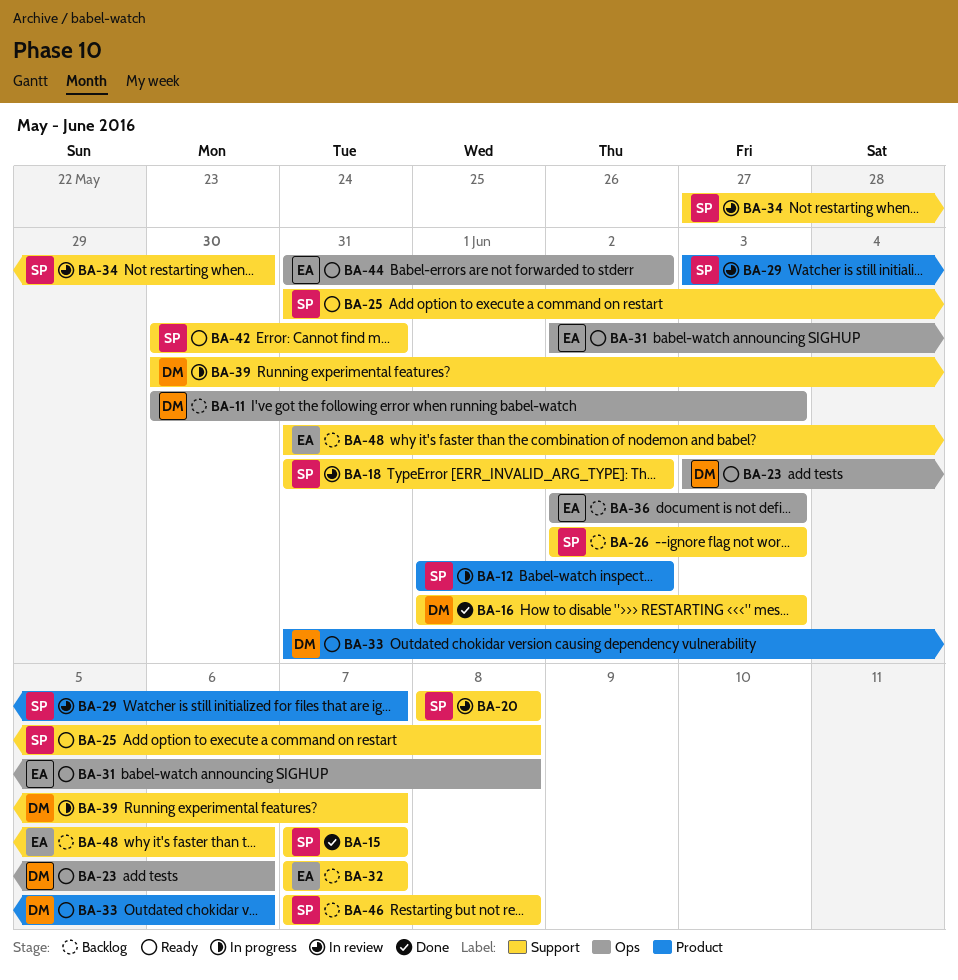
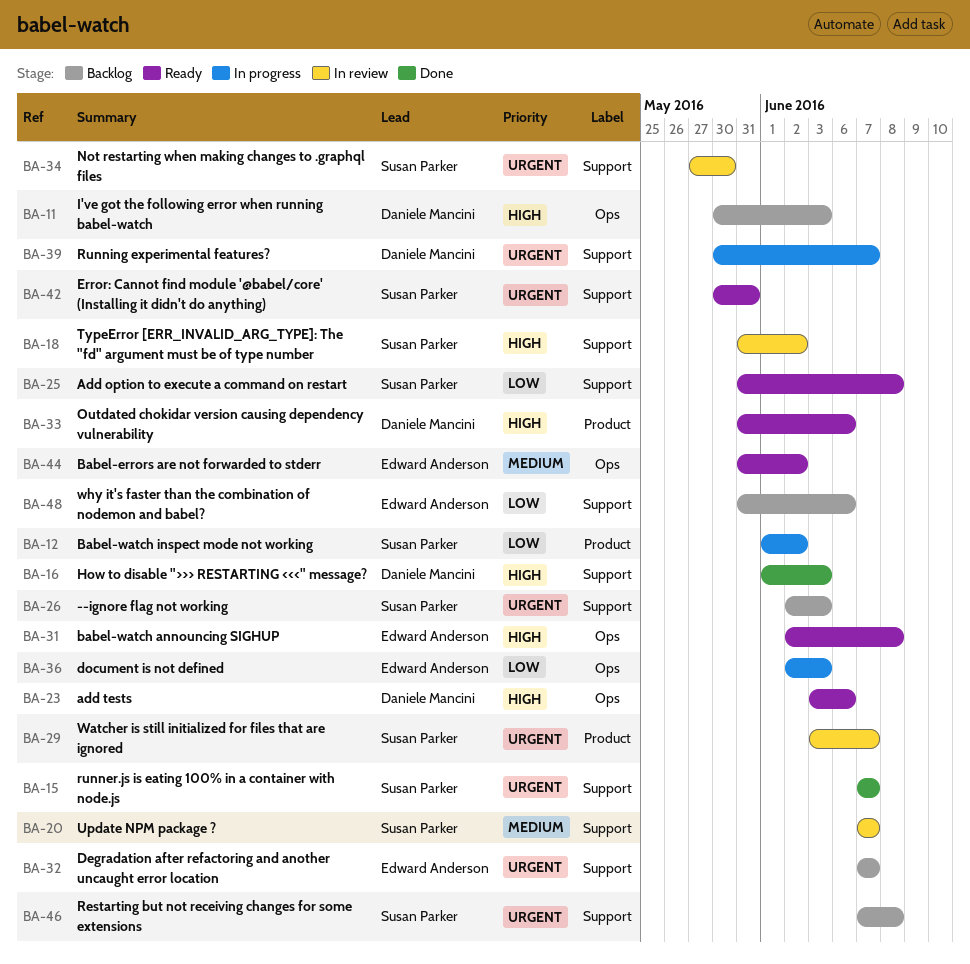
BA-20, start: Jun 8 -> Jun 7
BA-20, due: Jun 8 -> Jun 7
BA-36, status: Backlog -> In progress

